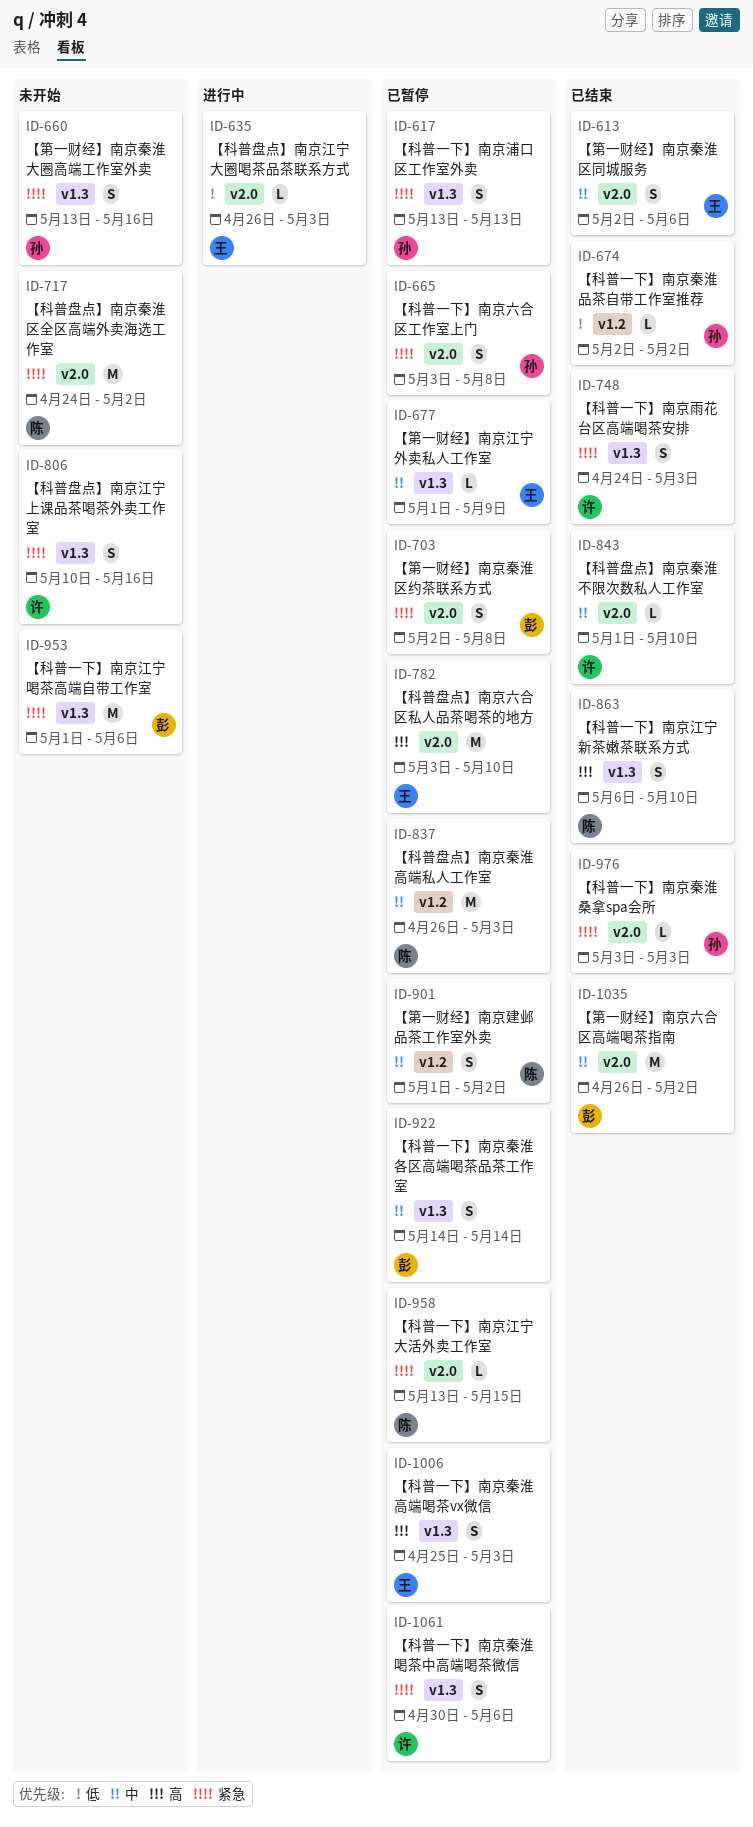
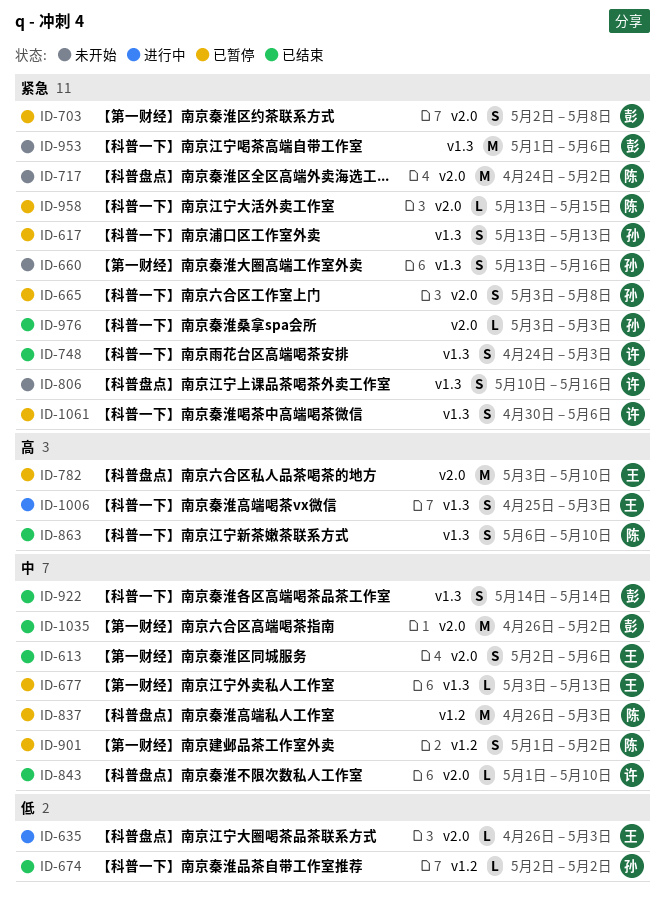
ID-677, start: May 1 -> May 3
ID-677, due: May 9 -> May 13
ID-922, status: 已暂停 -> 已结束
ID-1006, status: 已暂停 -> 进行中

